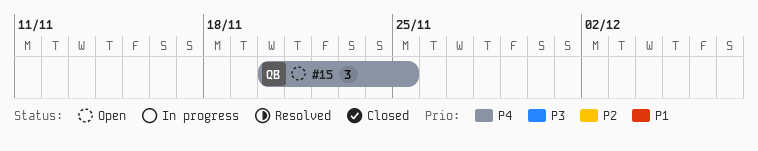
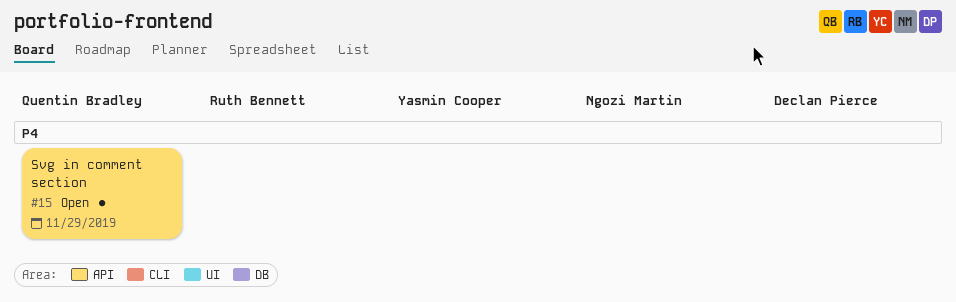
#15, estimate: 3 -> 1
#15, due: Nov 25 -> Nov 29

